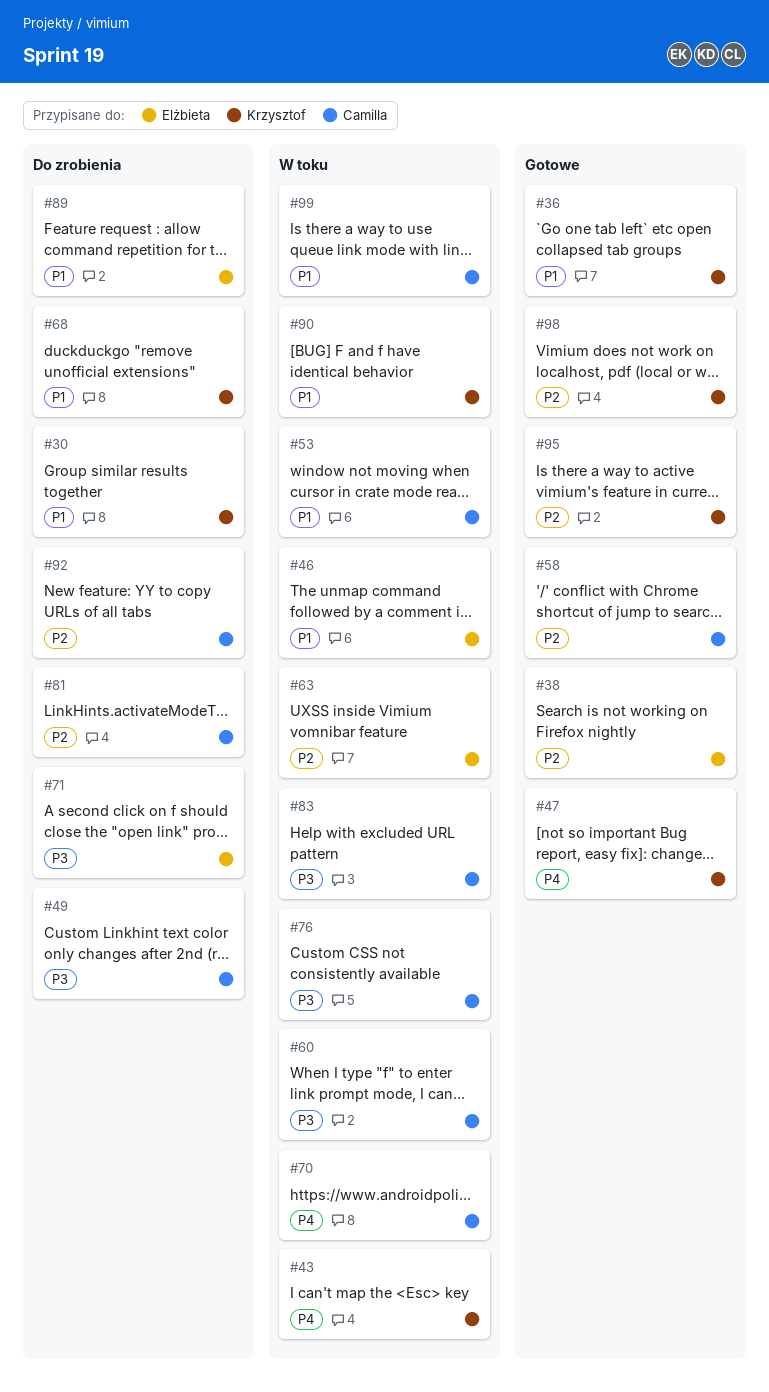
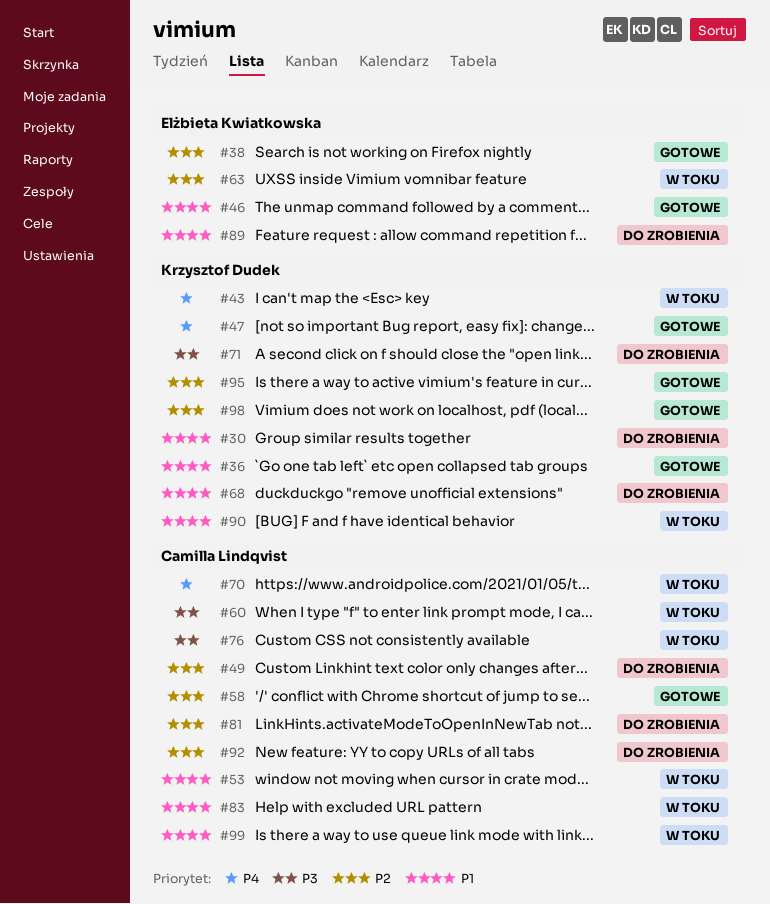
#46, status: W toku -> Gotowe
#49, priority: P3 -> P2
#71, owner: Elżbieta Kwiatkowska -> Krzysztof Dudek
#83, priority: P3 -> P1

